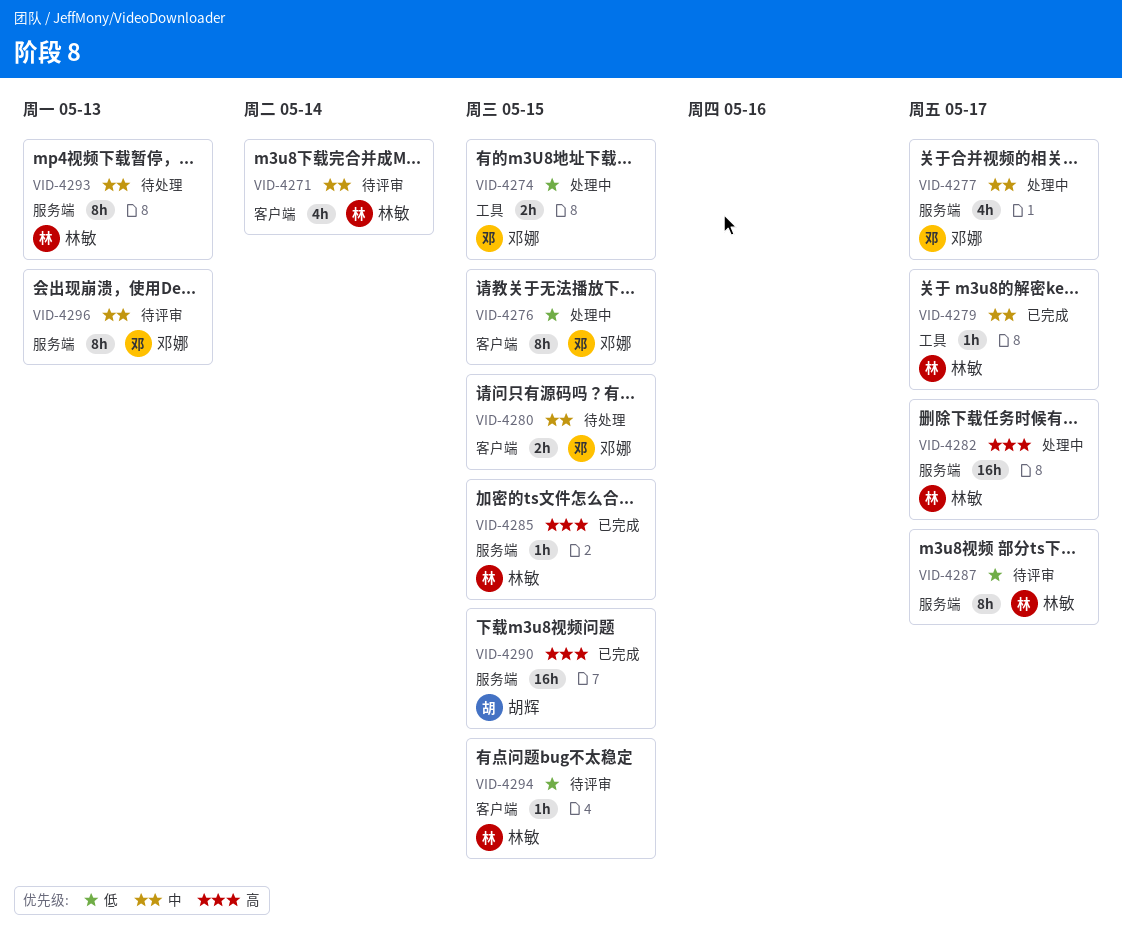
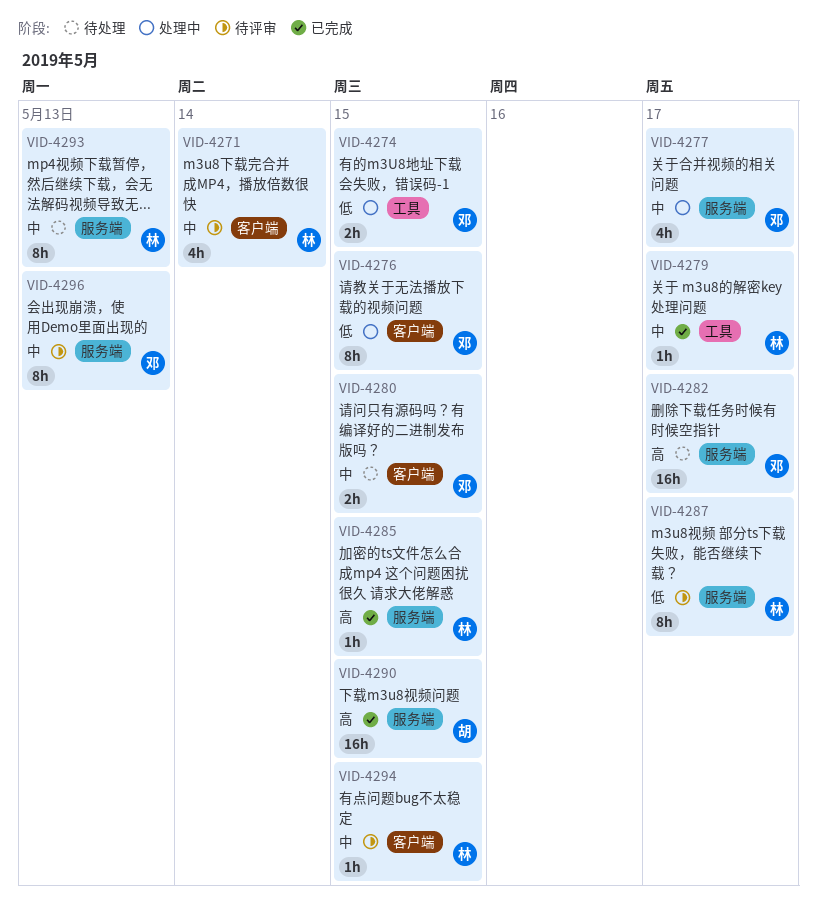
VID-4282, status: 处理中 -> 待处理
VID-4282, owner: 林敏 -> 邓娜
VID-4294, priority: 低 -> 中

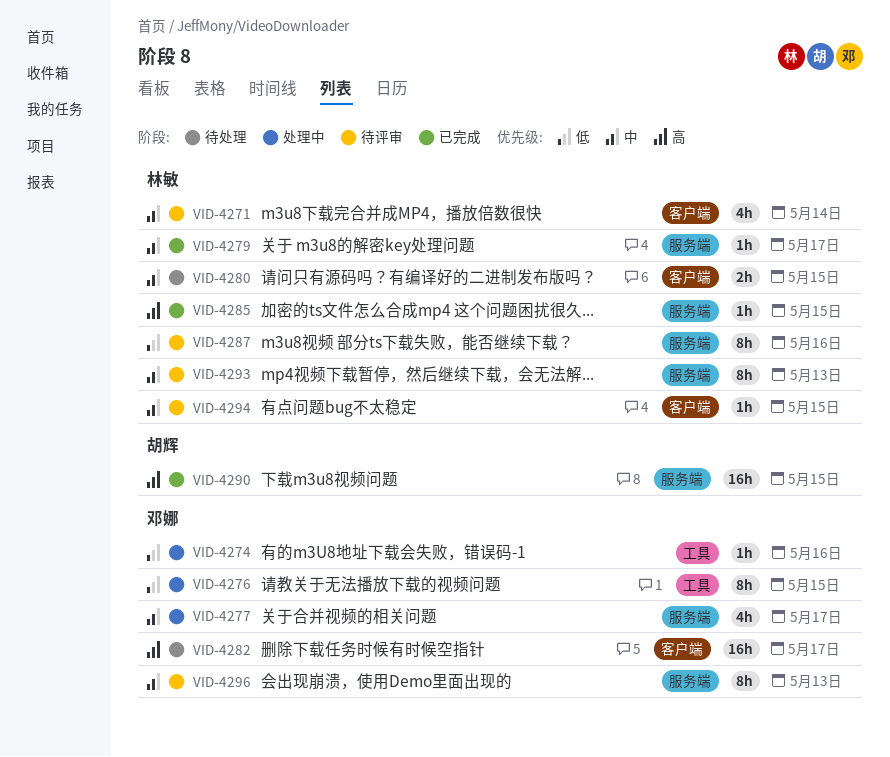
VID-4274, estimate: 2h -> 1h
VID-4274, due: May 15 -> May 16
VID-4276, label: 客户端 -> 工具
VID-4279, label: 工具 -> 服务端
VID-4280, owner: 邓娜 -> 林敏
VID-4282, label: 服务端 -> 客户端
VID-4287, due: May 17 -> May 16
VID-4293, status: 待处理 -> 待评审

